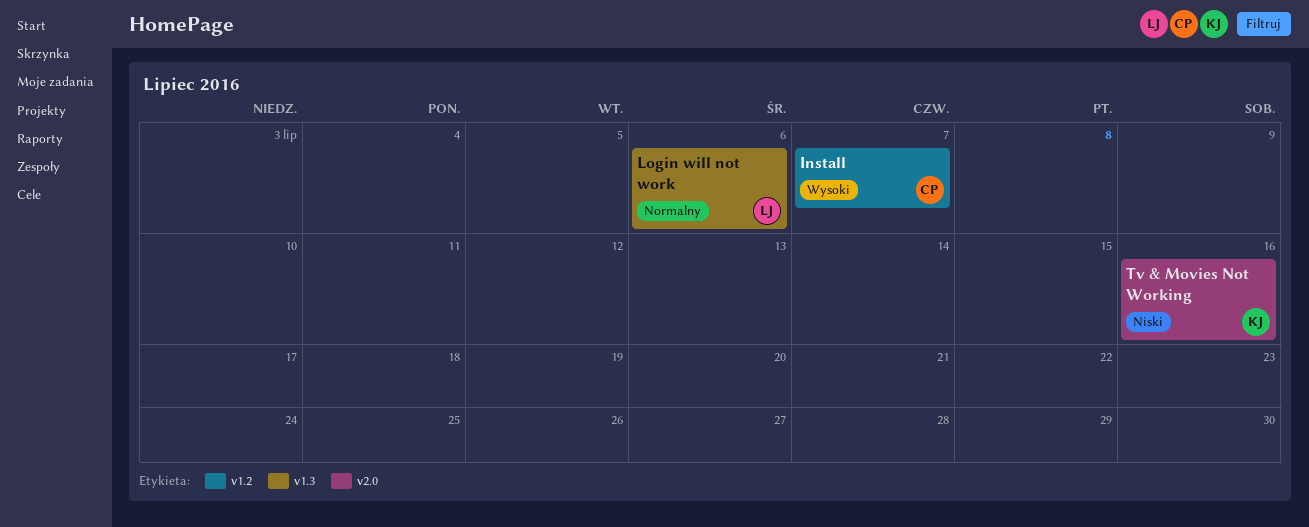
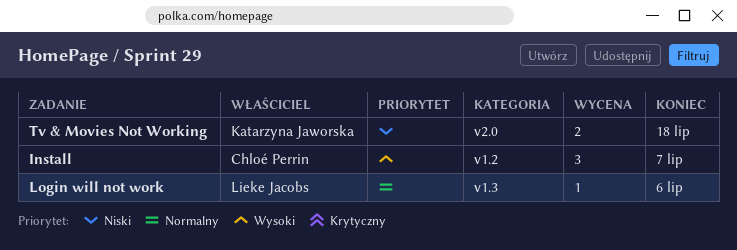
Tv & Movies Not Working, due: Jul 16 -> Jul 18

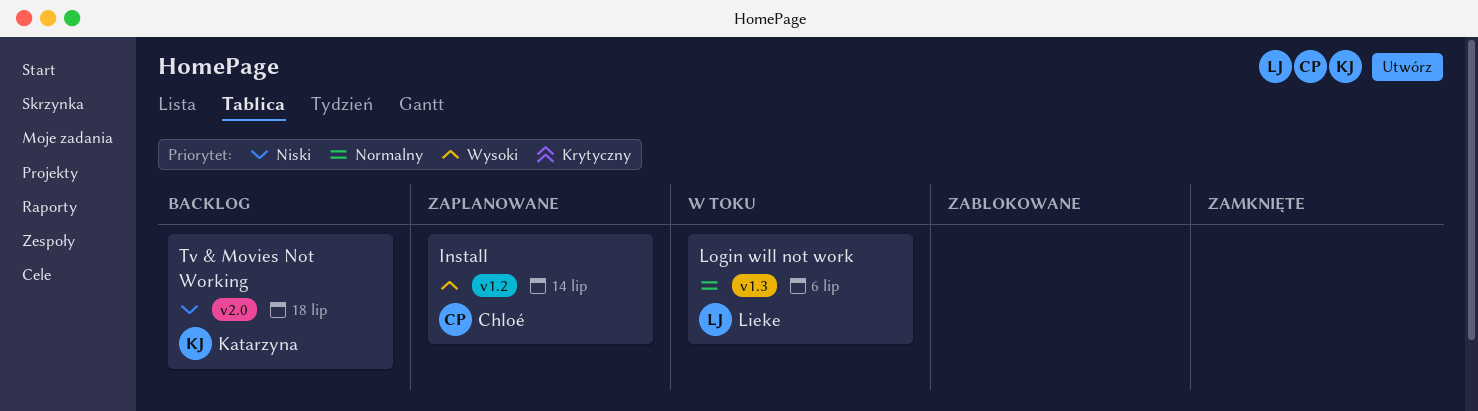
Install, due: Jul 7 -> Jul 14

